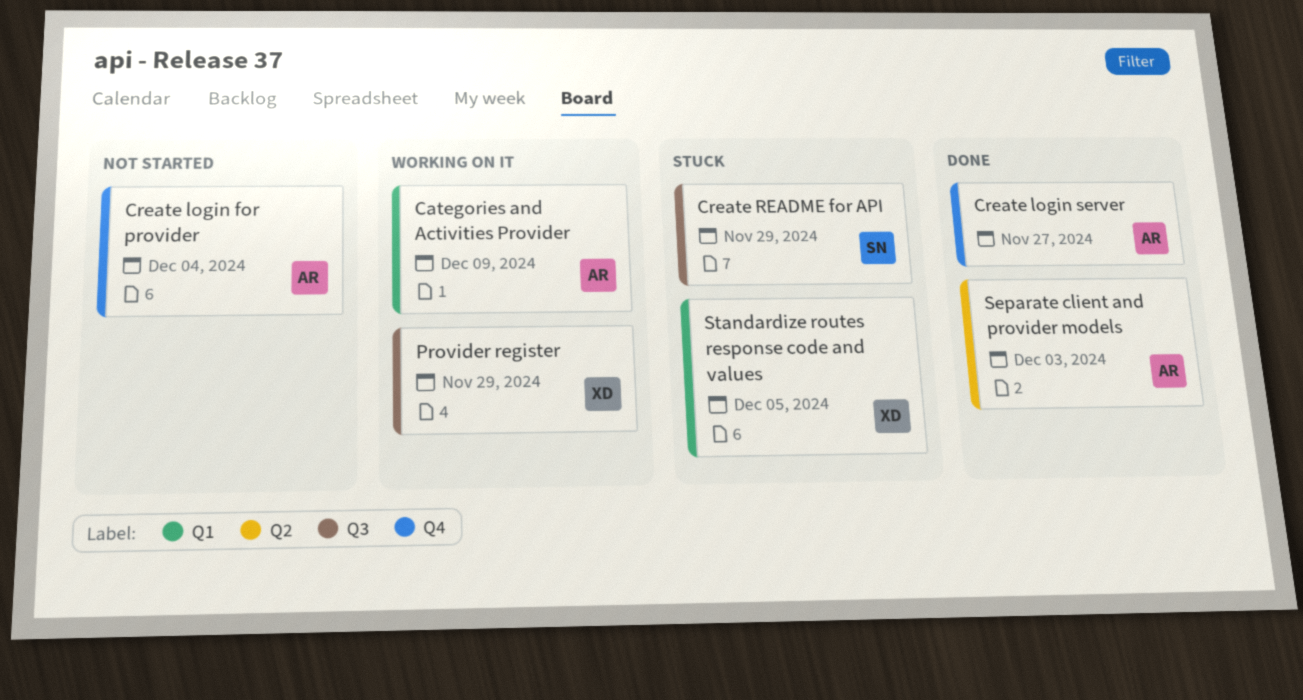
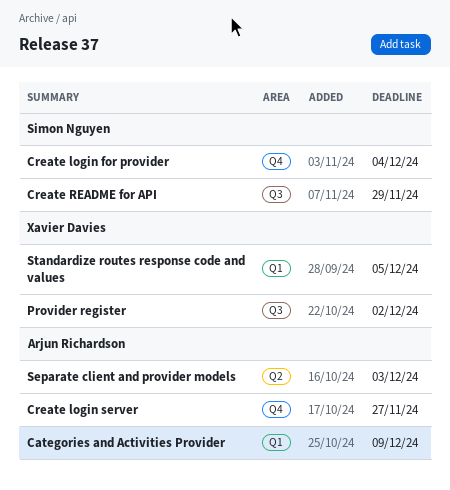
Create login for provider, owner: Arjun Richardson -> Simon Nguyen
Provider register, due: Nov 29 -> Dec 2

